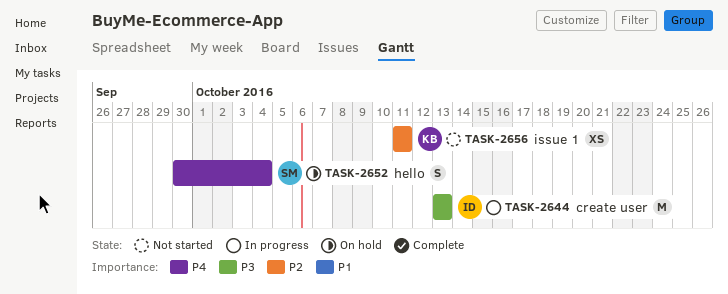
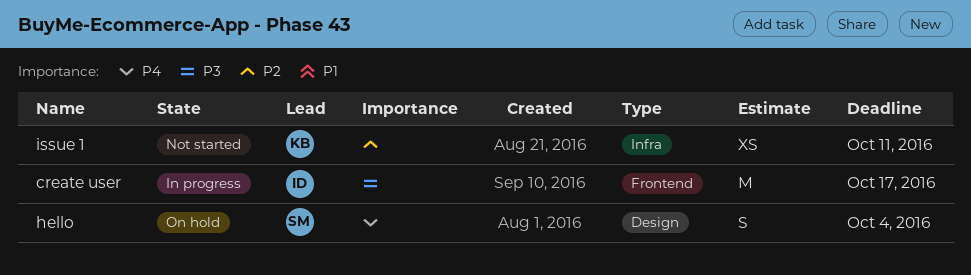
create user, due: Oct 13 -> Oct 17

